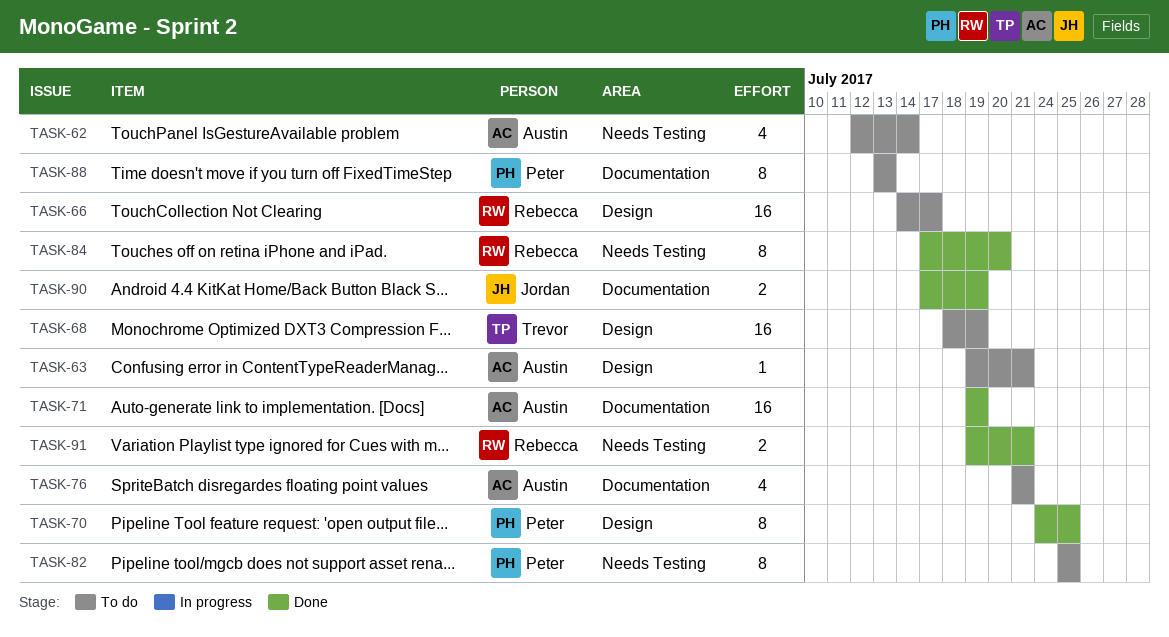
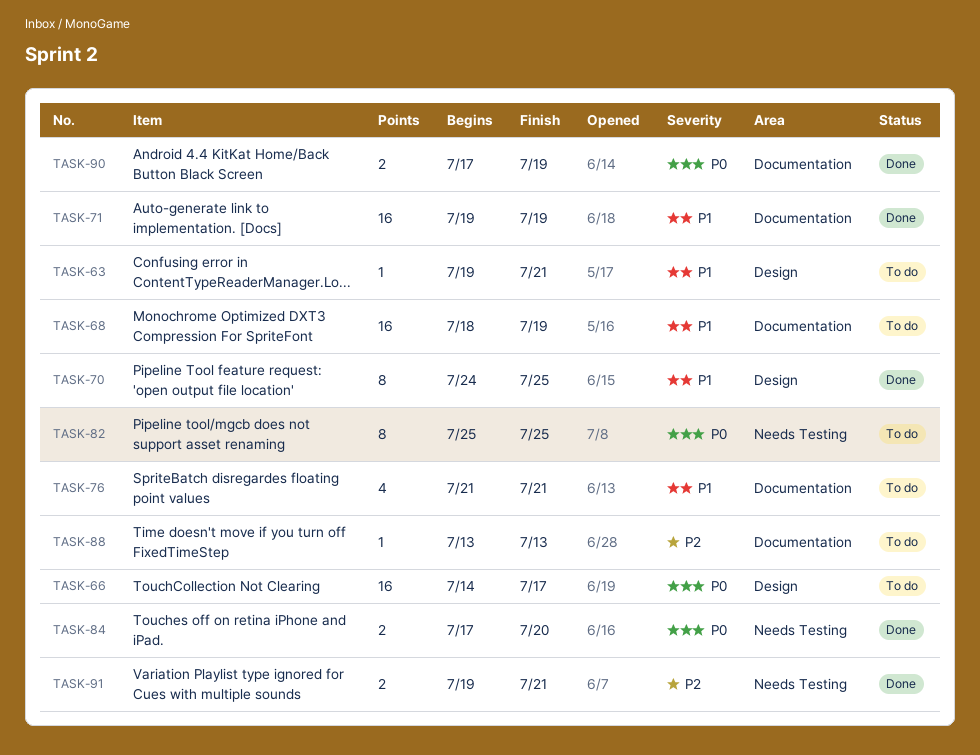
TASK-62: present -> none
TASK-68, label: Design -> Documentation
TASK-84, estimate: 8 -> 2
TASK-88, estimate: 8 -> 1

